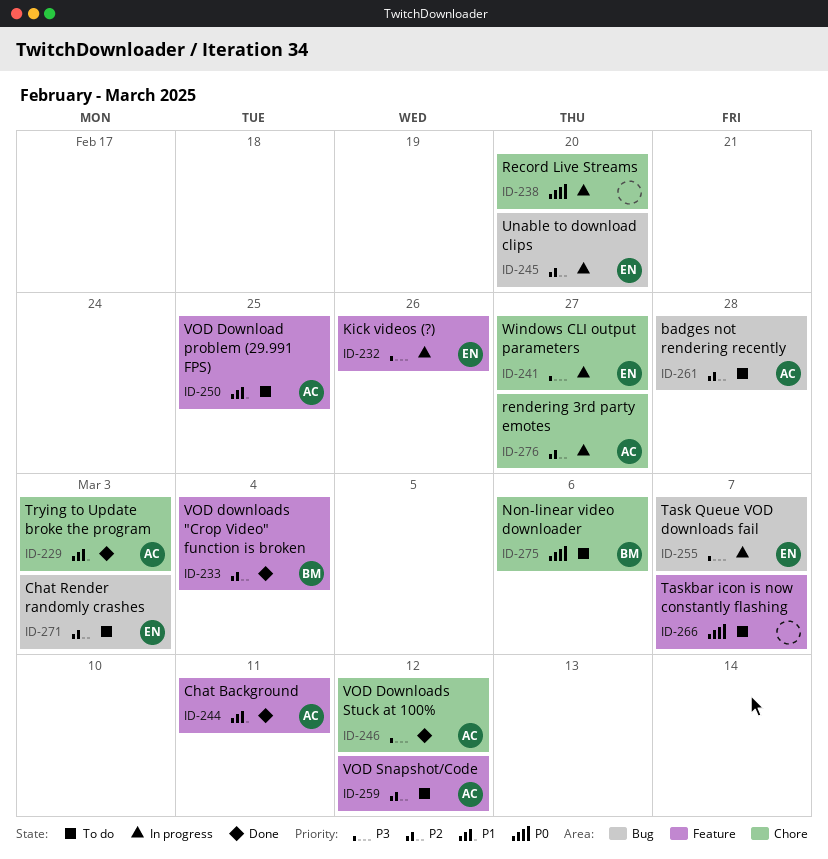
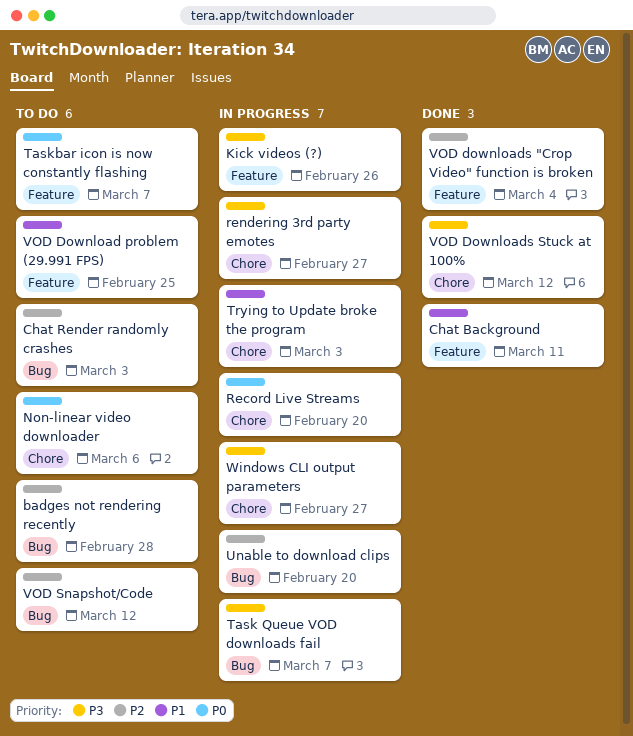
rendering 3rd party emotes, priority: P2 -> P3
Trying to Update broke the program, status: Done -> In progress
VOD Snapshot/Code, label: Feature -> Bug

